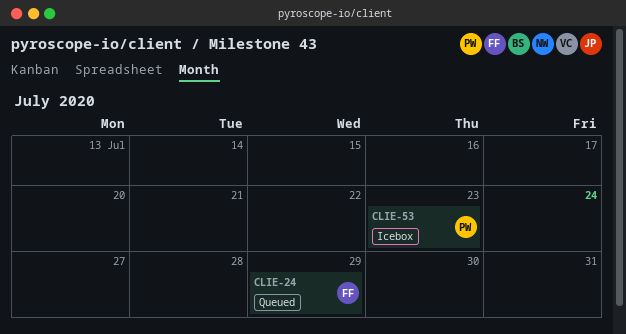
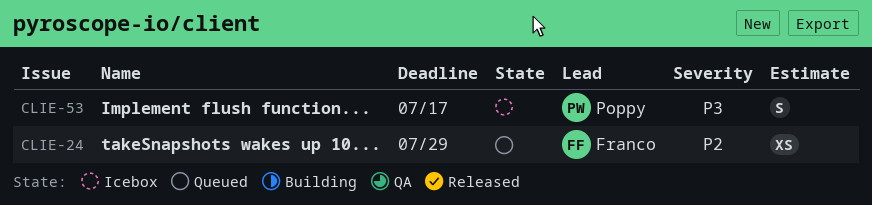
CLIE-53, due: Jul 23 -> Jul 17

